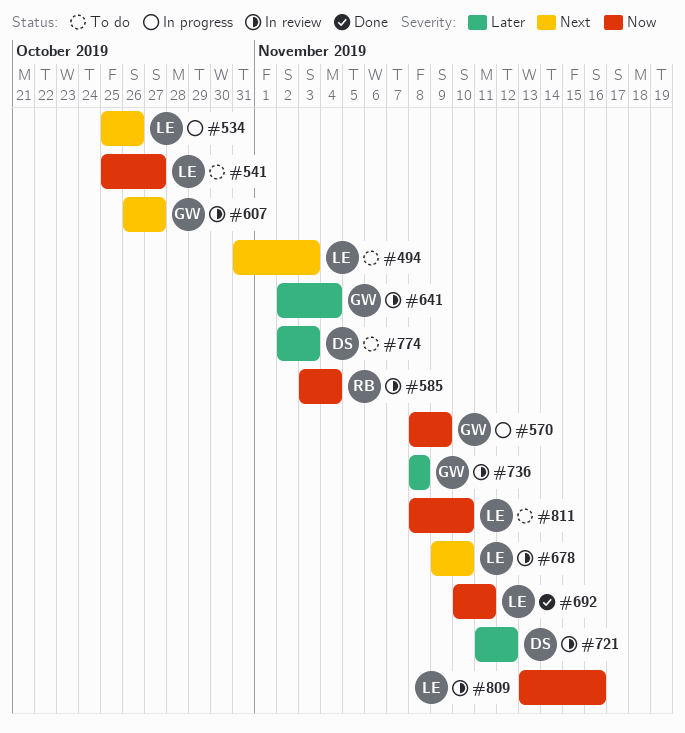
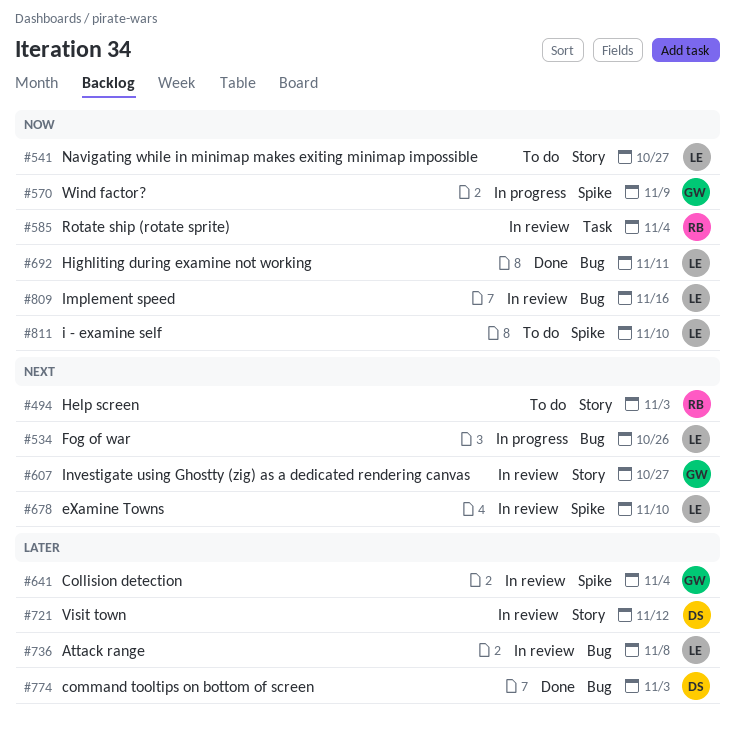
#494, owner: LE -> RB
#736, owner: GW -> LE
#774, status: To do -> Done

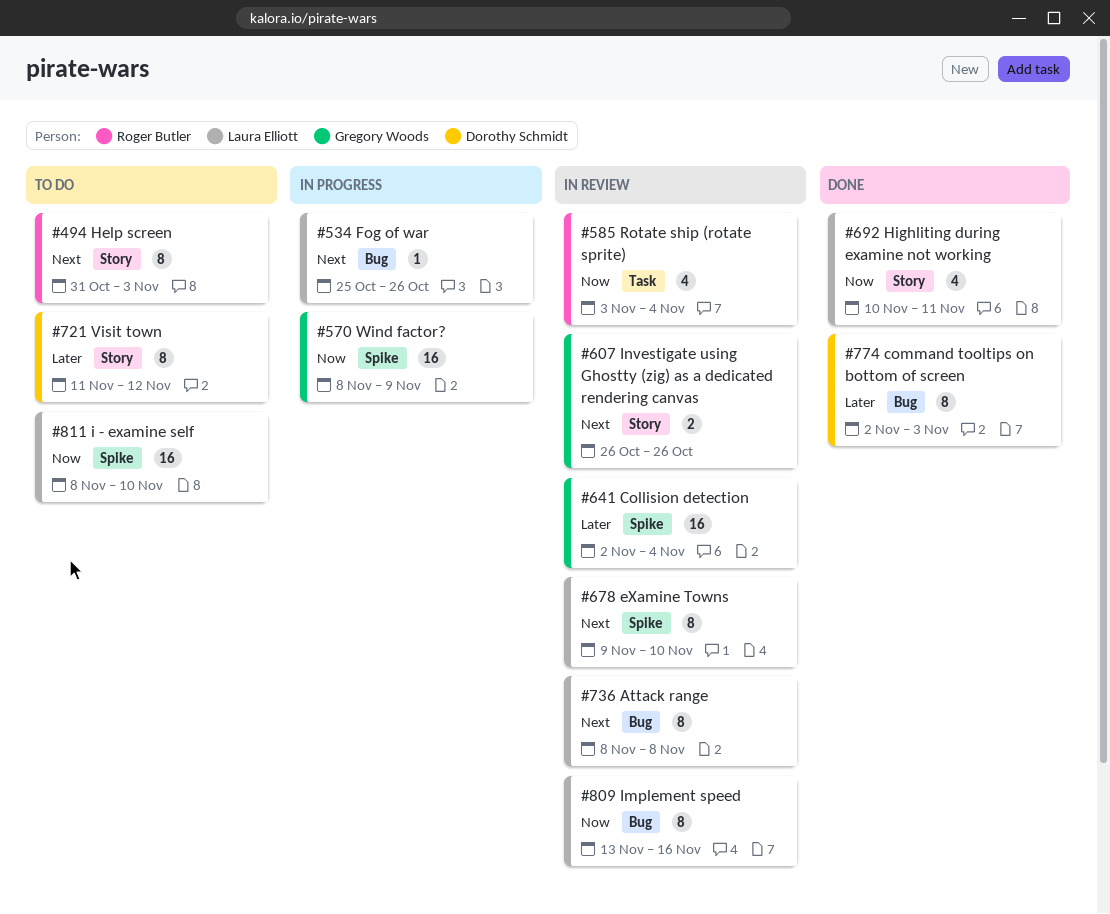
#541: present -> none
#607, due: Oct 27 -> Oct 26
#692, label: Bug -> Story
#721, status: In review -> To do
#736, priority: Later -> Next

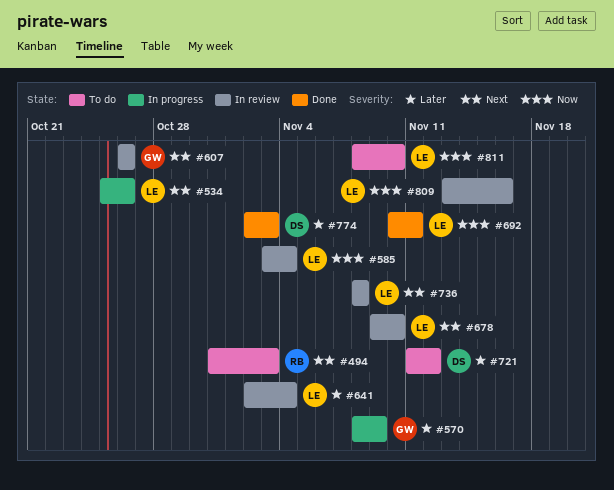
#570, priority: Now -> Later
#585, owner: Roger Butler -> Laura Elliott
#641, owner: Gregory Woods -> Laura Elliott

